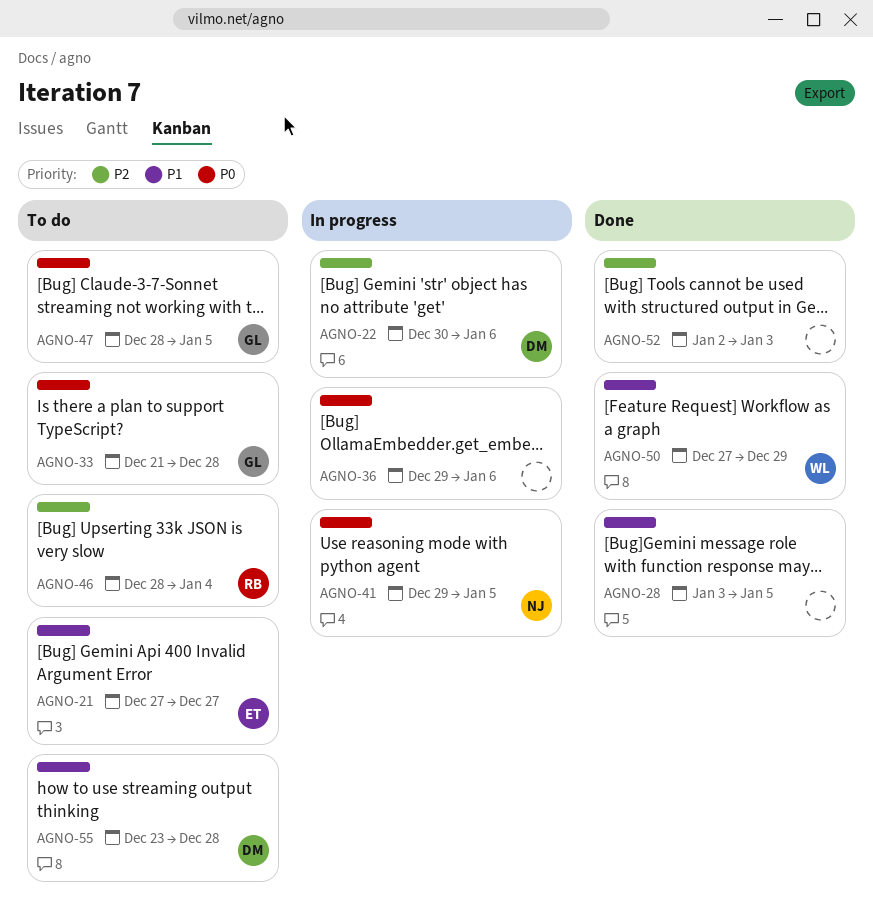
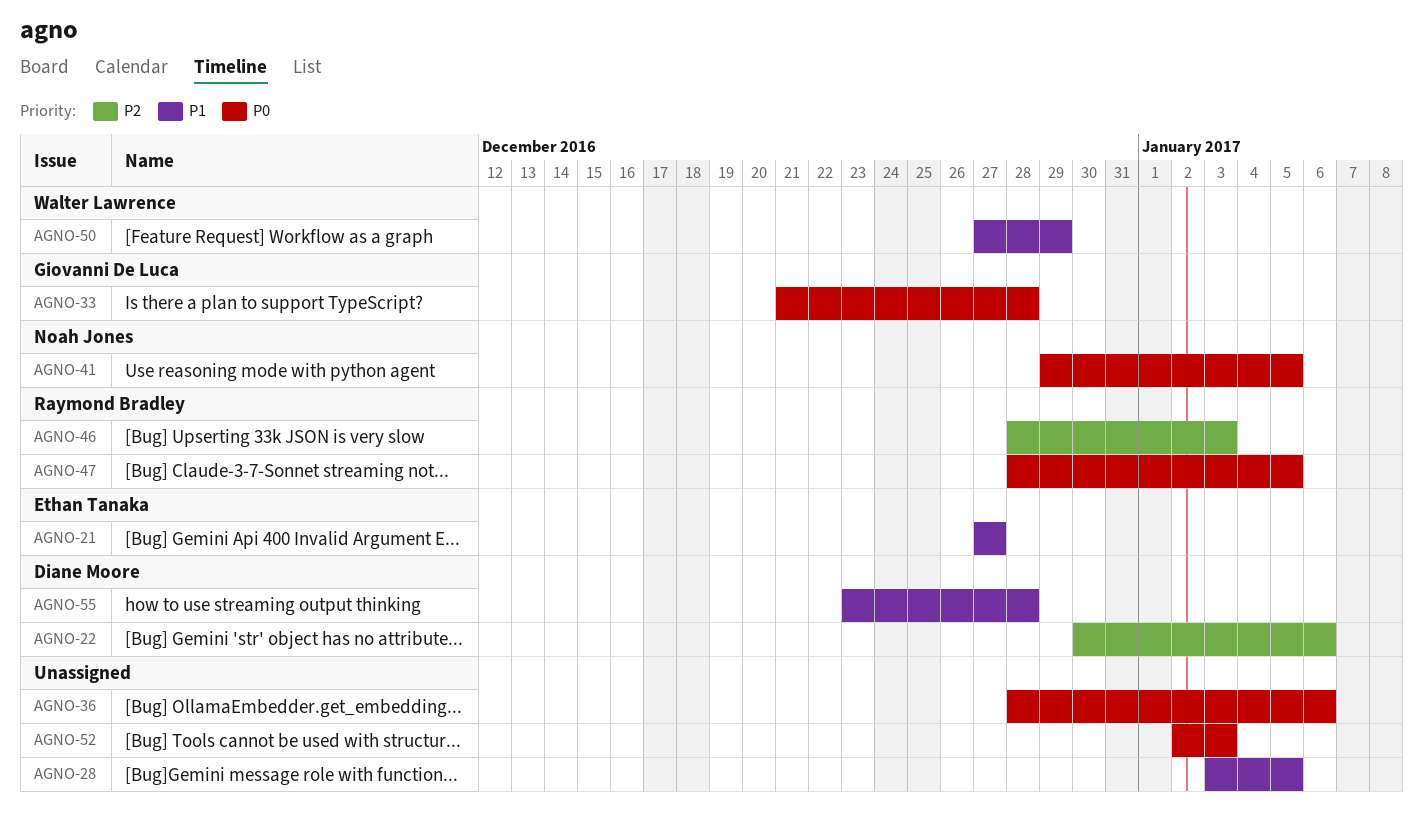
AGNO-36, start: Dec 29 -> Dec 28
AGNO-46, due: Jan 4 -> Jan 3
AGNO-47, owner: Giovanni De Luca -> Raymond Bradley
AGNO-52, priority: P2 -> P0

